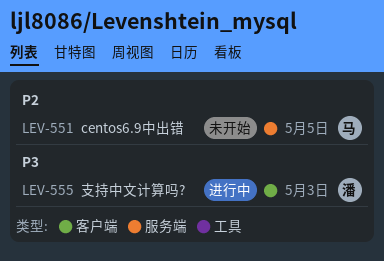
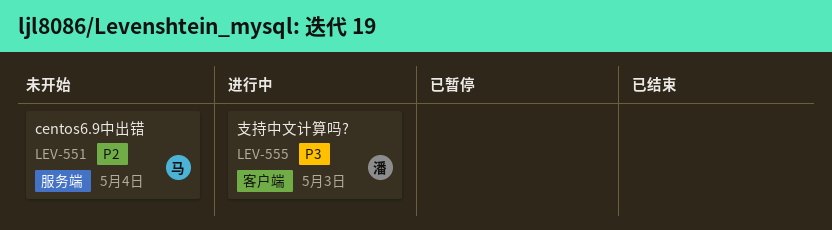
LEV-551, due: May 5 -> May 4

